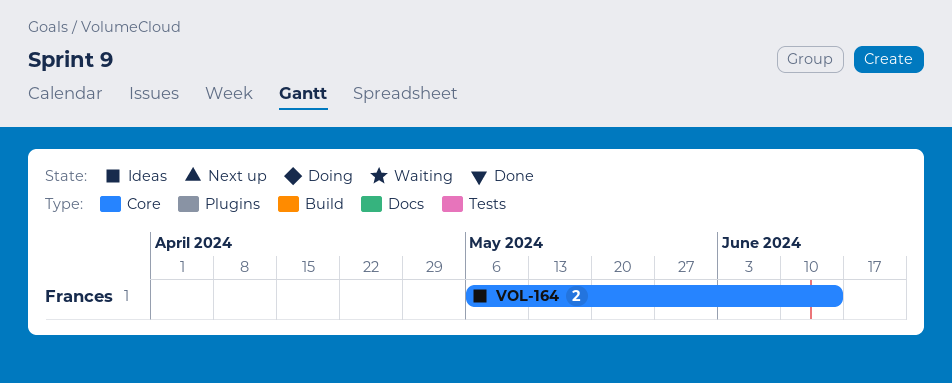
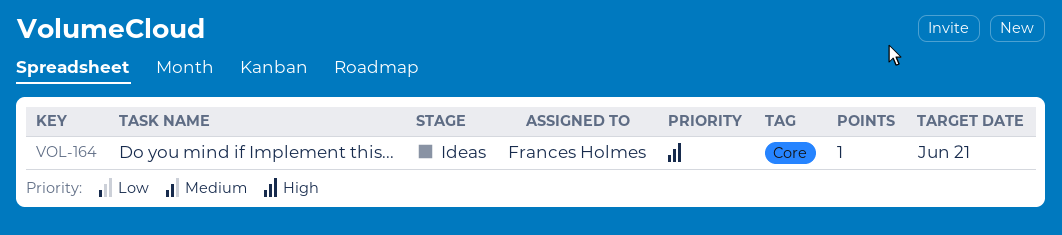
VOL-164, estimate: 2 -> 1
VOL-164, due: Jun 14 -> Jun 21

